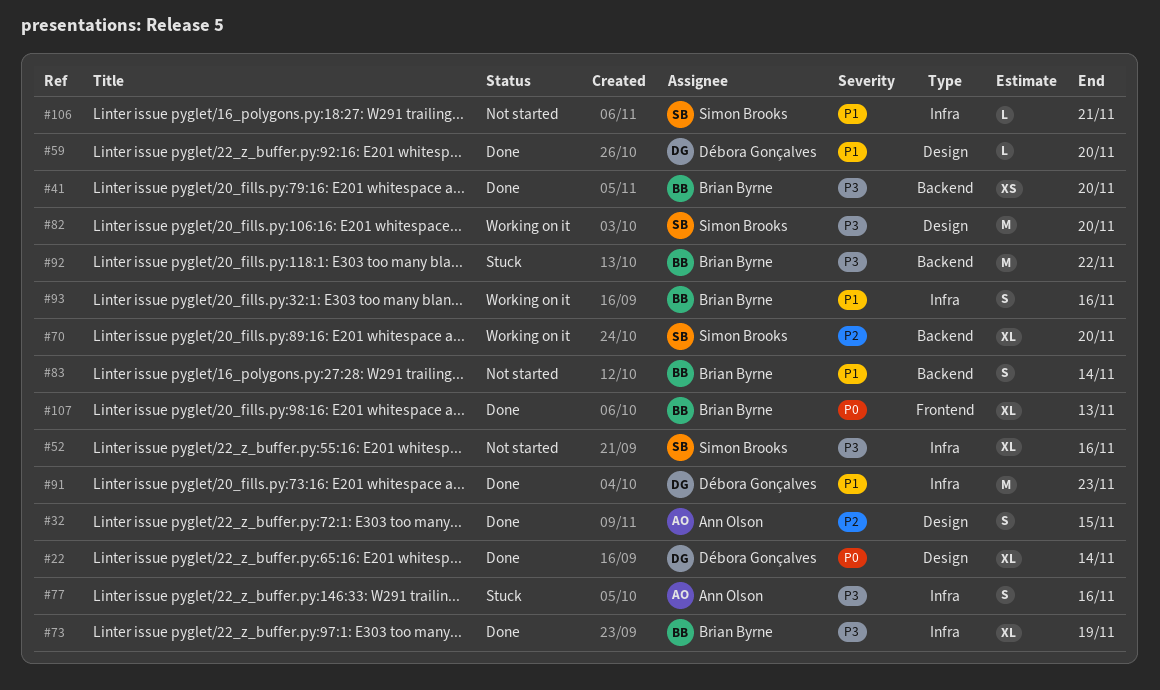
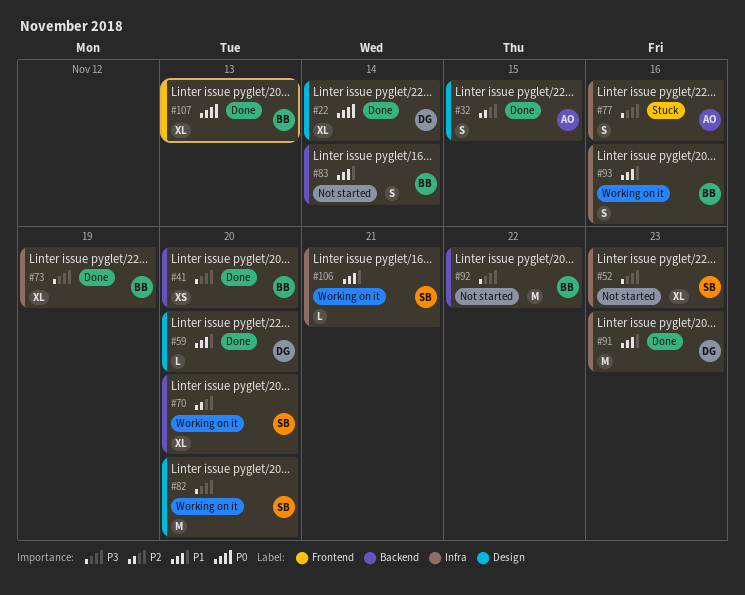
#52, due: Nov 16 -> Nov 23
#92, status: Stuck -> Not started
#106, status: Not started -> Working on it

